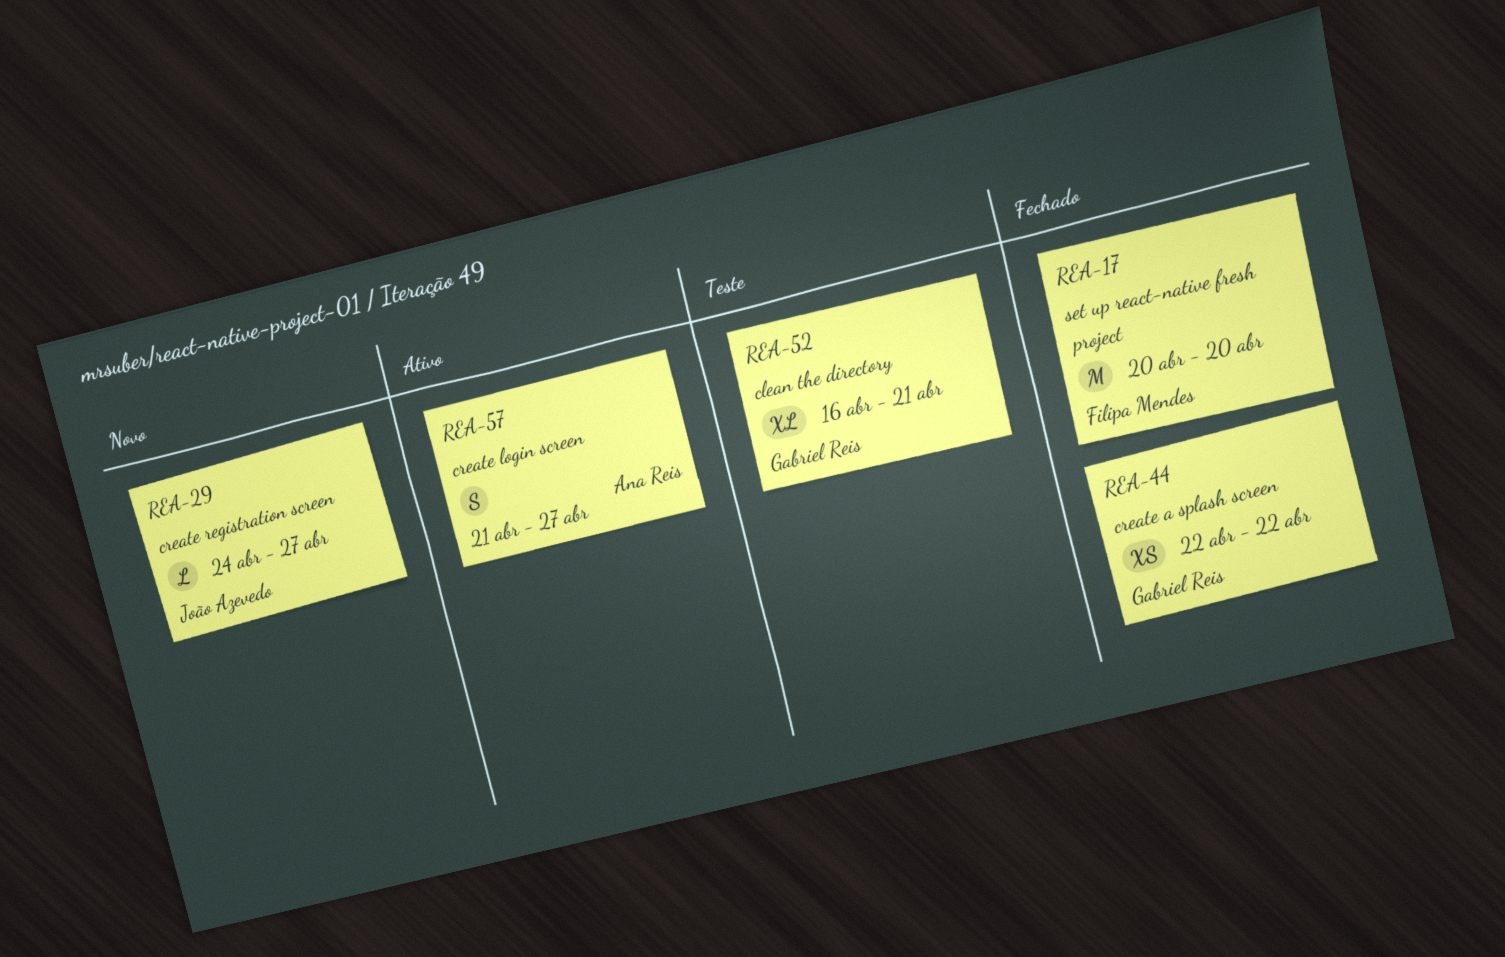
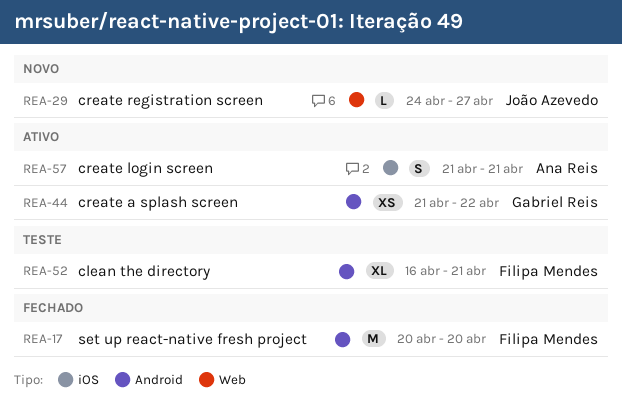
REA-44, status: Fechado -> Ativo
REA-44, start: Apr 22 -> Apr 21
REA-52, owner: Gabriel Reis -> Filipa Mendes
REA-57, due: Apr 27 -> Apr 21

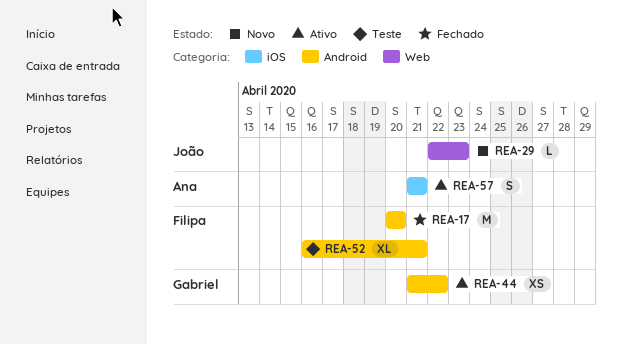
REA-29, start: Apr 24 -> Apr 22
REA-29, due: Apr 27 -> Apr 23

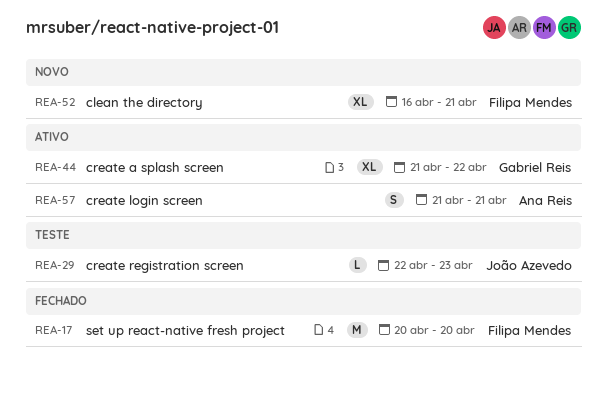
REA-29, status: Novo -> Teste
REA-44, estimate: XS -> XL
REA-52, status: Teste -> Novo

